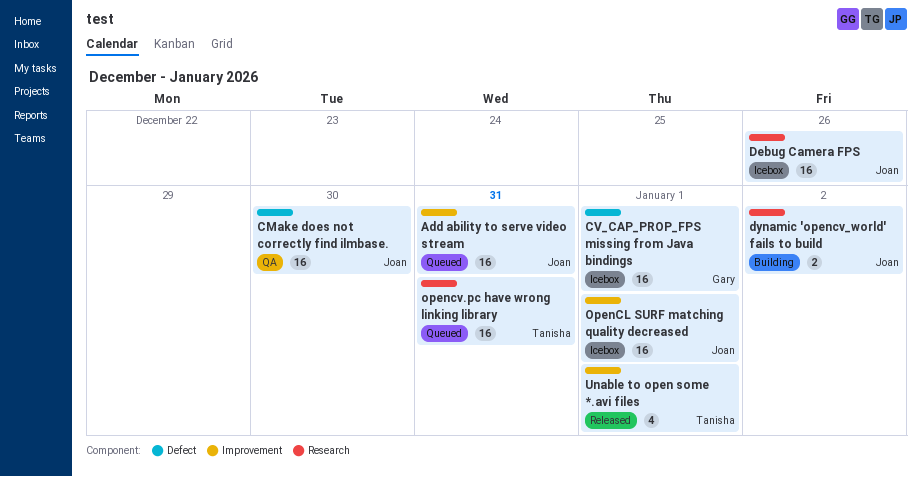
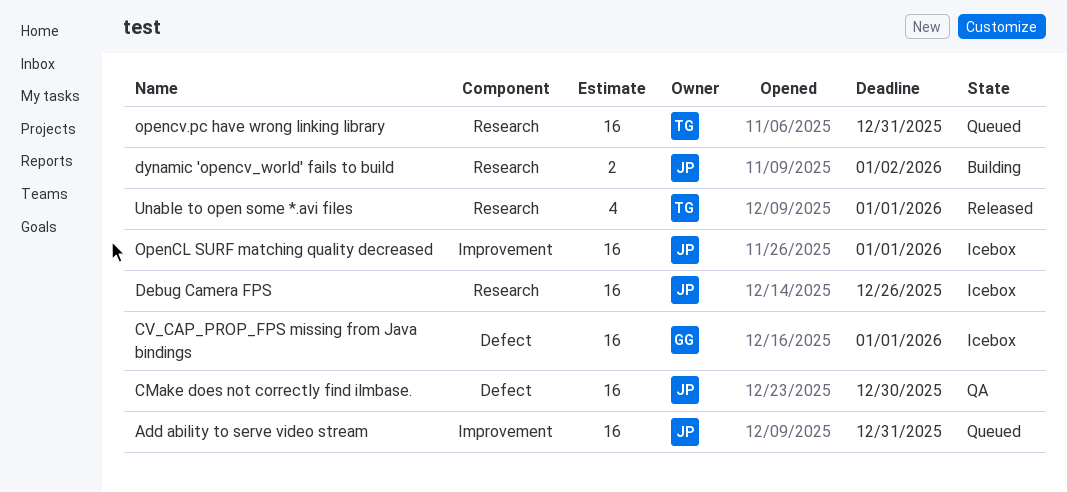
Unable to open some *.avi files, label: Improvement -> Research

